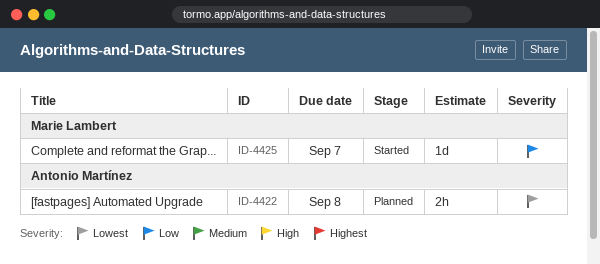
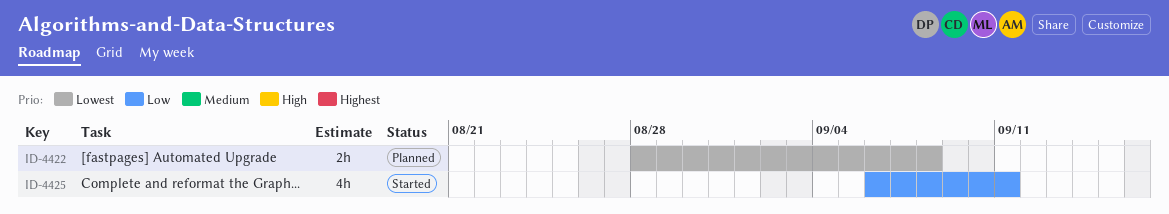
ID-4425, estimate: 1d -> 4h
ID-4425, due: Sep 7 -> Sep 11

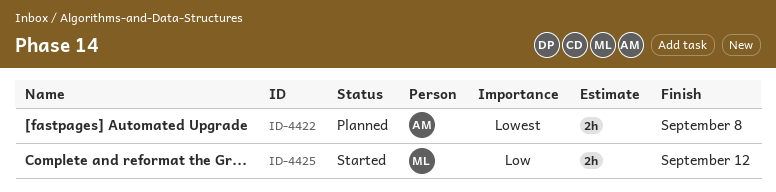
ID-4425, estimate: 4h -> 2h
ID-4425, due: Sep 11 -> Sep 12

